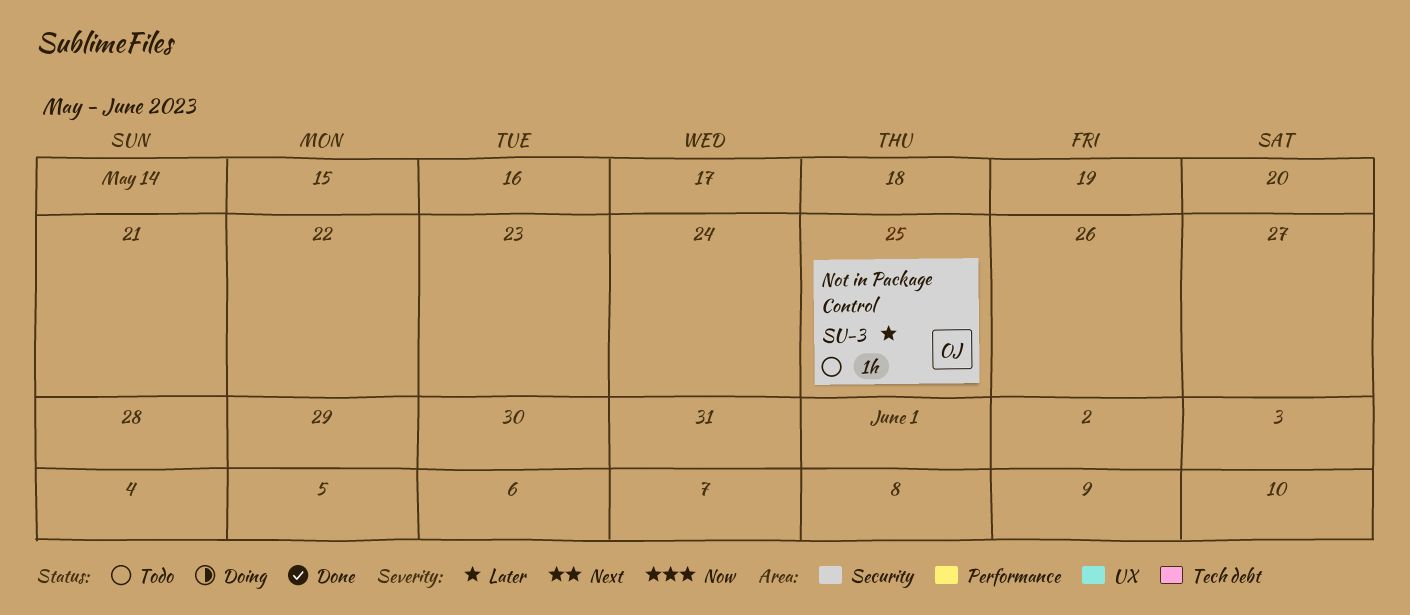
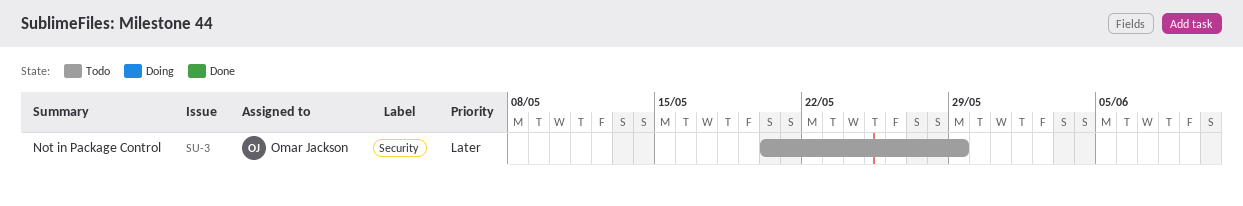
SU-3, due: May 25 -> May 29

